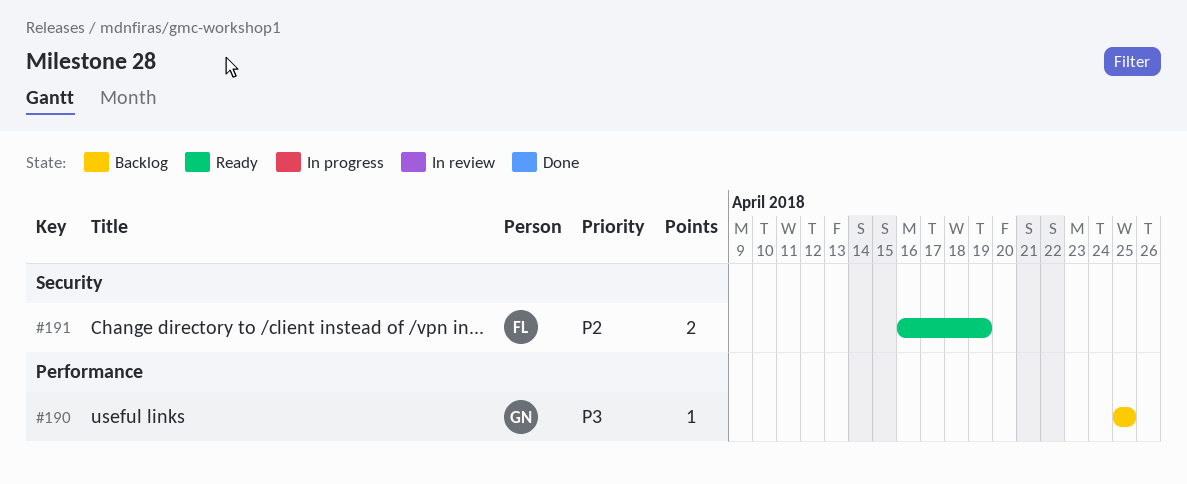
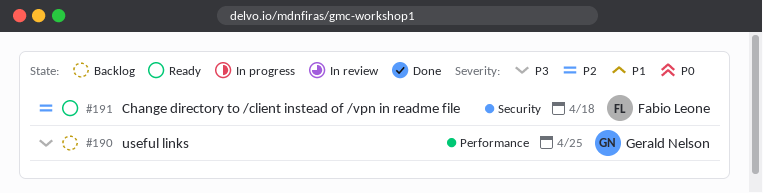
#191, due: Apr 19 -> Apr 18

